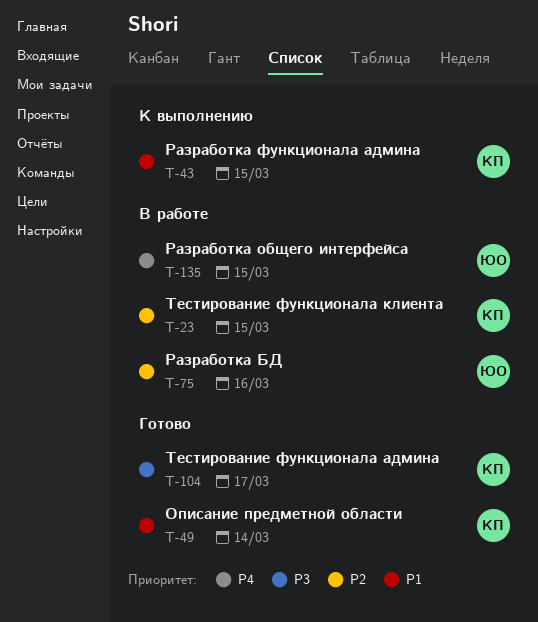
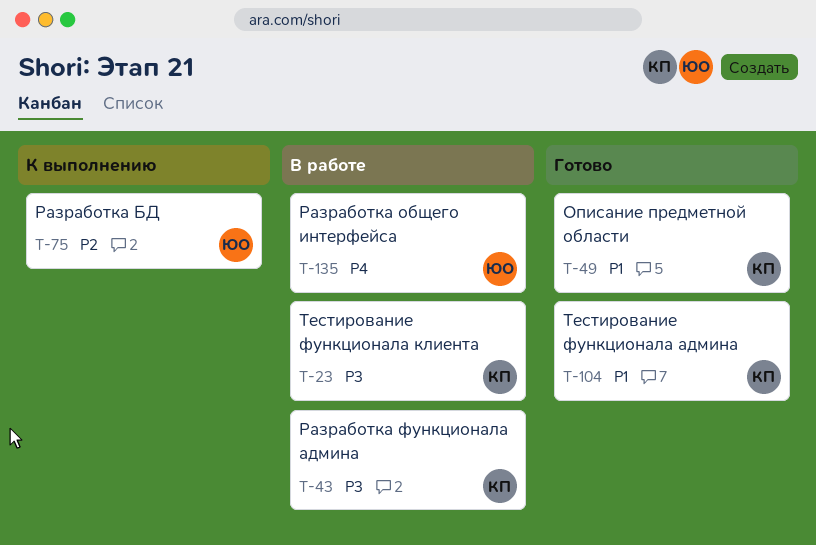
T-23, priority: P2 -> P3
T-43, status: К выполнению -> В работе
T-43, priority: P1 -> P3
T-75, status: В работе -> К выполнению
T-104, priority: P3 -> P1

